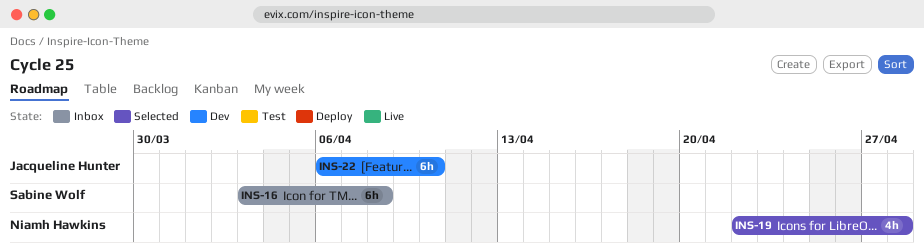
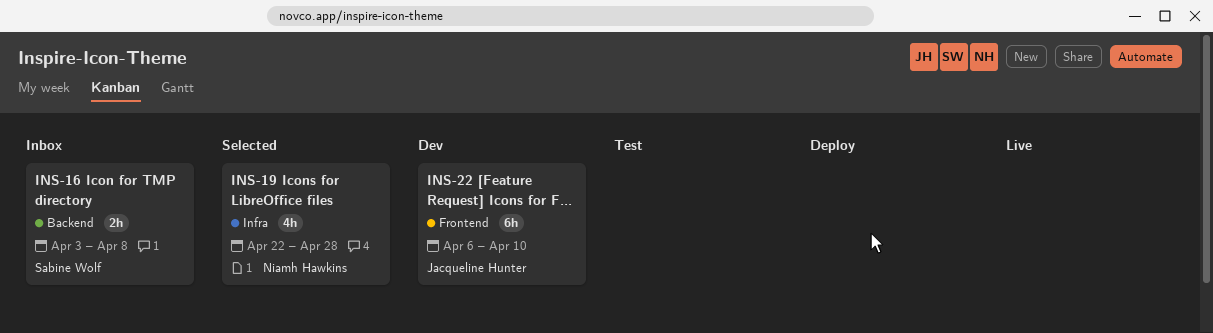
INS-16, estimate: 6h -> 2h

